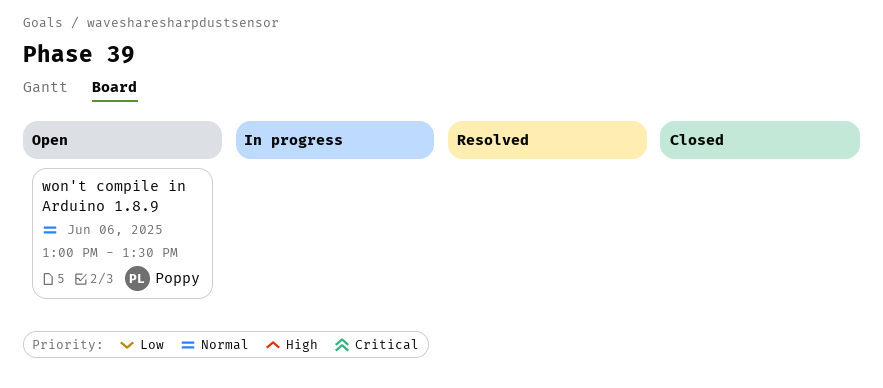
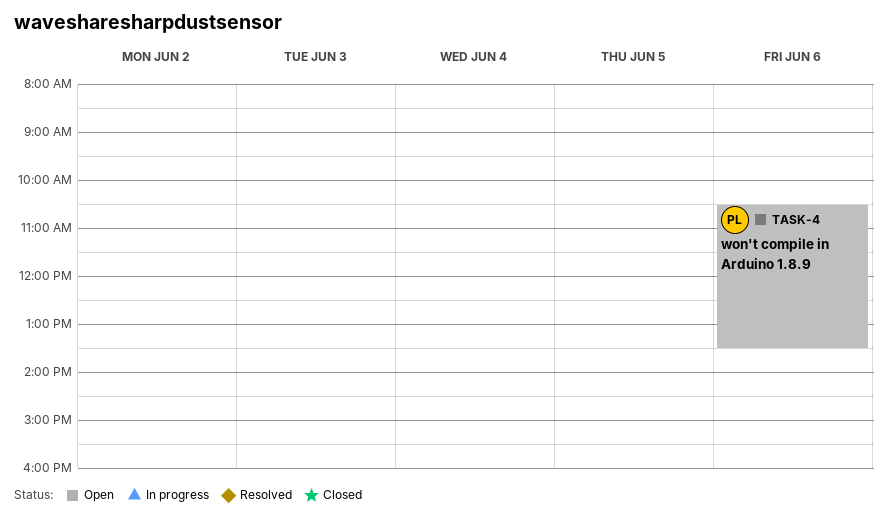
won't compile in Arduino 1.8.9, begins: 13:00 -> 10:30

